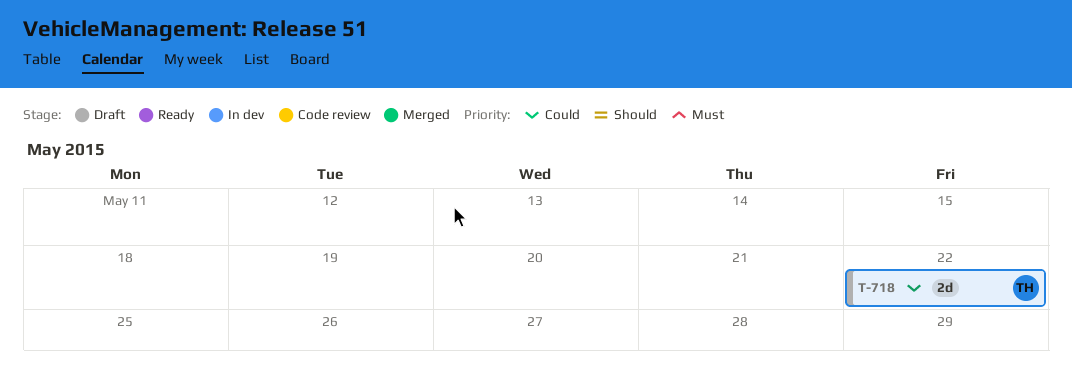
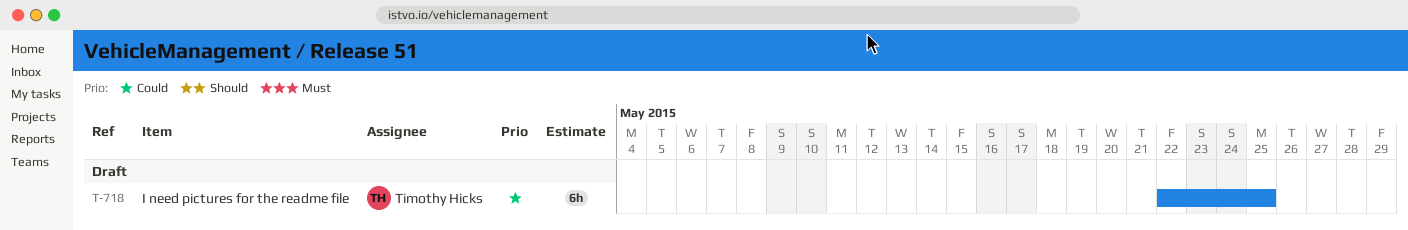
T-718, estimate: 2d -> 6h
T-718, due: May 22 -> May 25

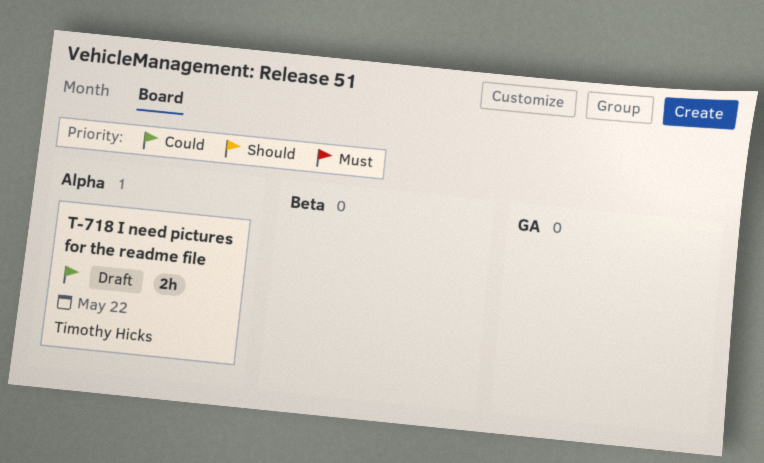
T-718, estimate: 6h -> 2h
T-718, due: May 25 -> May 22

